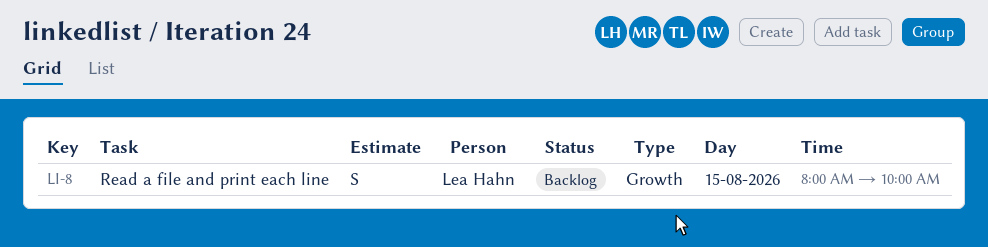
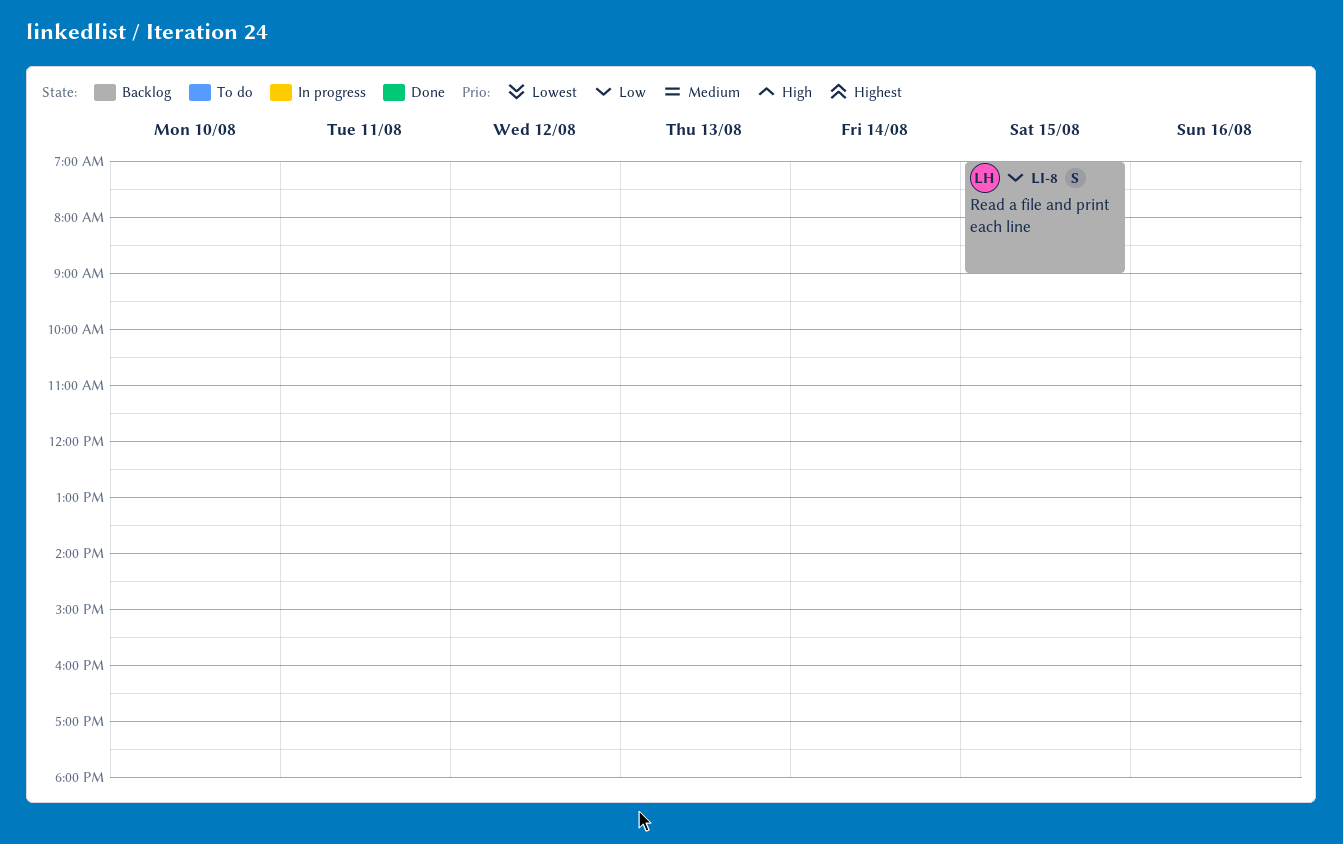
LI-8, begins: 08:00 -> 07:00
LI-8, ends: 10:00 -> 09:00

